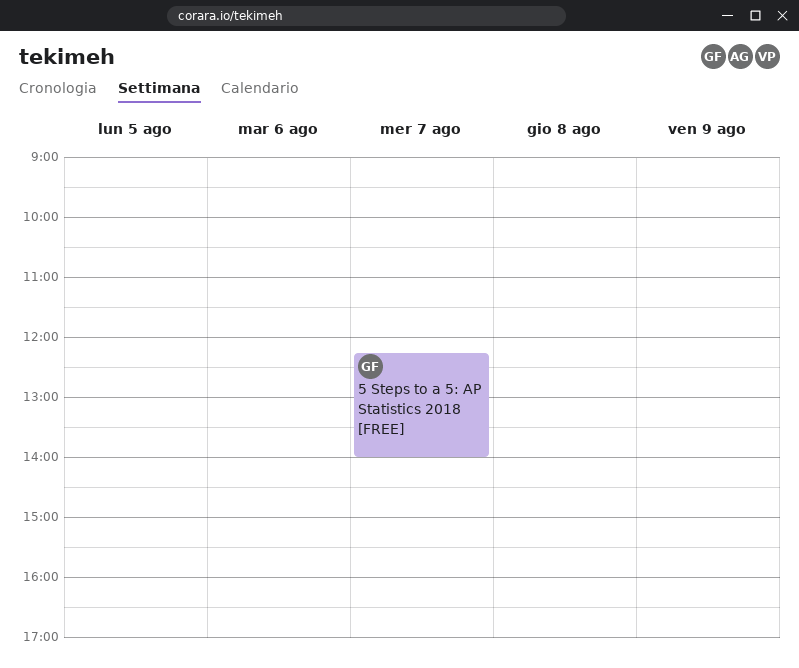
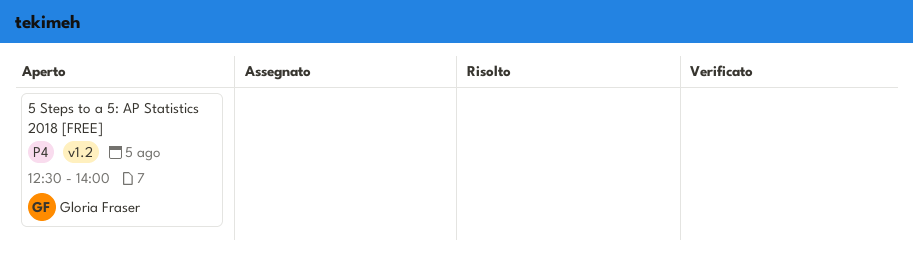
5 Steps to a 5: AP Statistics 2018 [FREE], day: Aug 7 -> Aug 5
5 Steps to a 5: AP Statistics 2018 [FREE], begins: 12:15 -> 12:30

